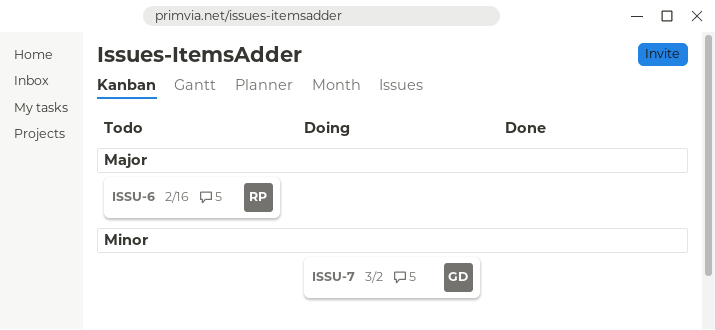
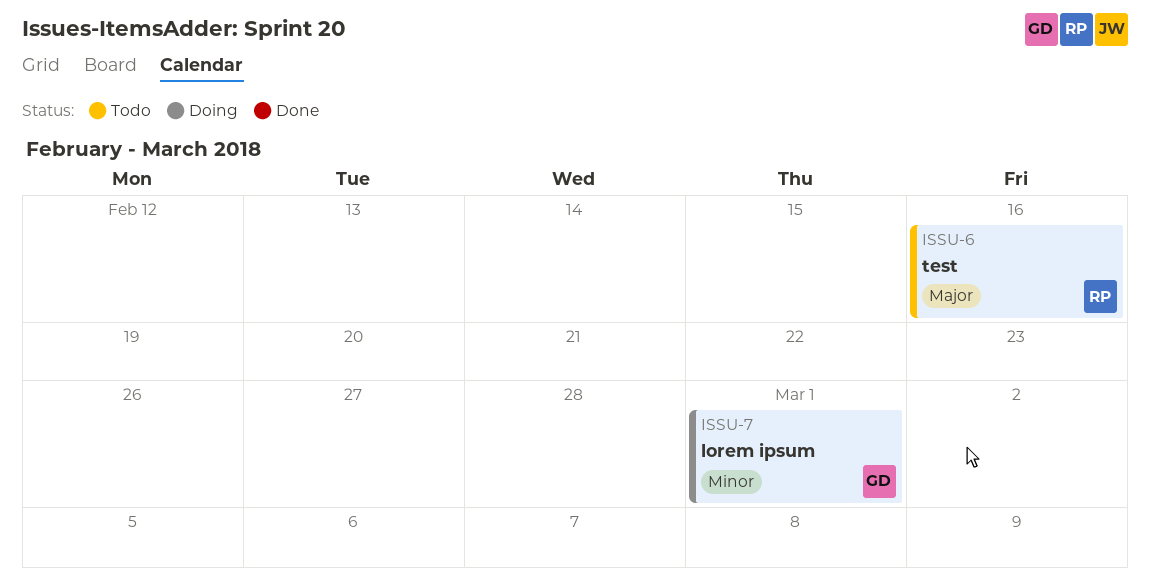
ISSU-7, due: Mar 2 -> Mar 1

